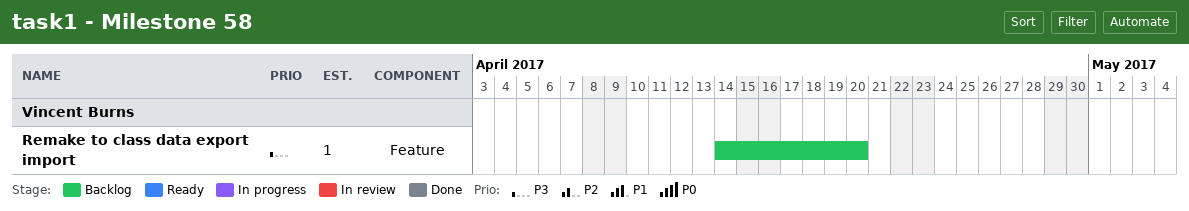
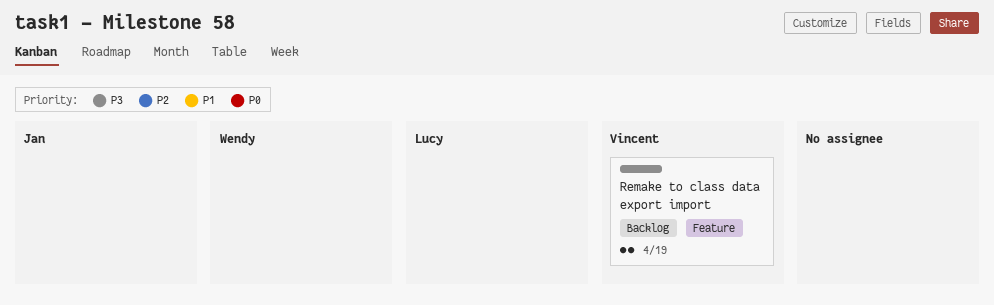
Remake to class data export import, estimate: 1 -> 2
Remake to class data export import, due: Apr 20 -> Apr 19

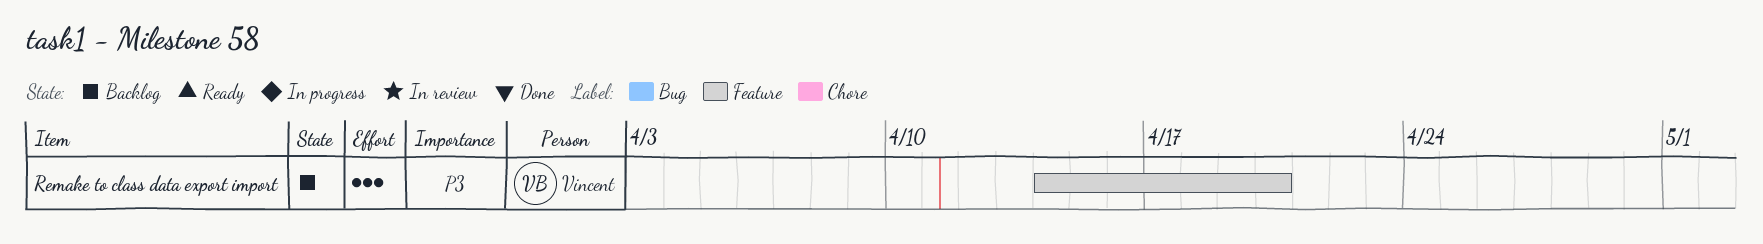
Remake to class data export import, estimate: 2 -> 3
Remake to class data export import, due: Apr 19 -> Apr 20

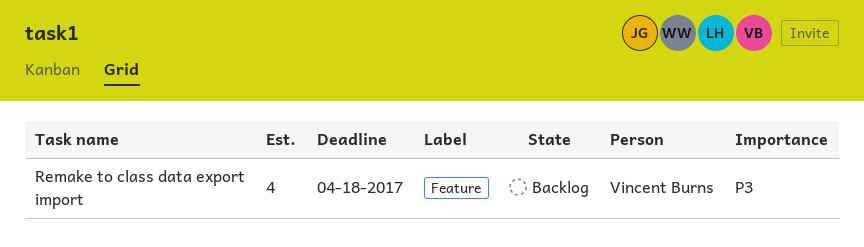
Remake to class data export import, estimate: 3 -> 4
Remake to class data export import, due: Apr 20 -> Apr 18

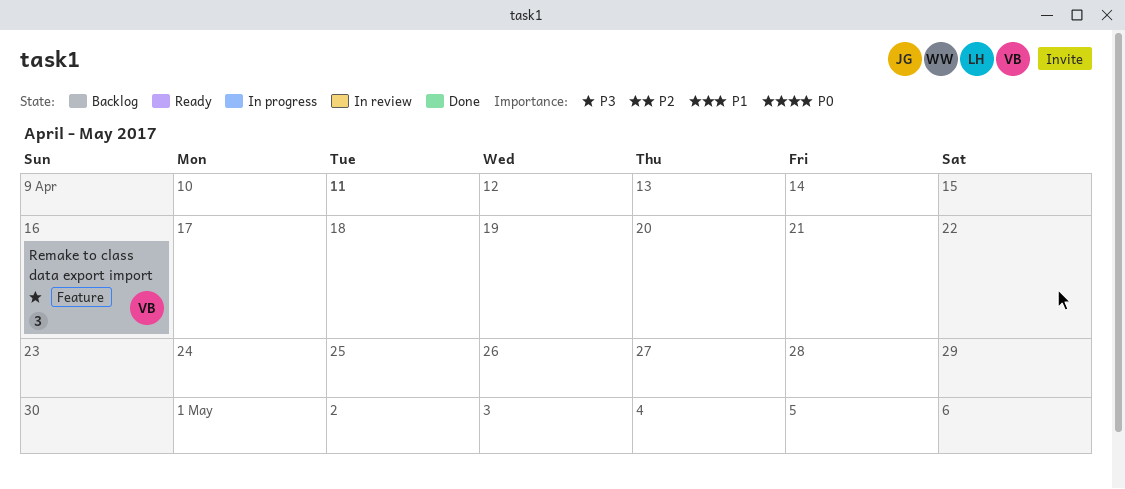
Remake to class data export import, estimate: 4 -> 3
Remake to class data export import, due: Apr 18 -> Apr 16

